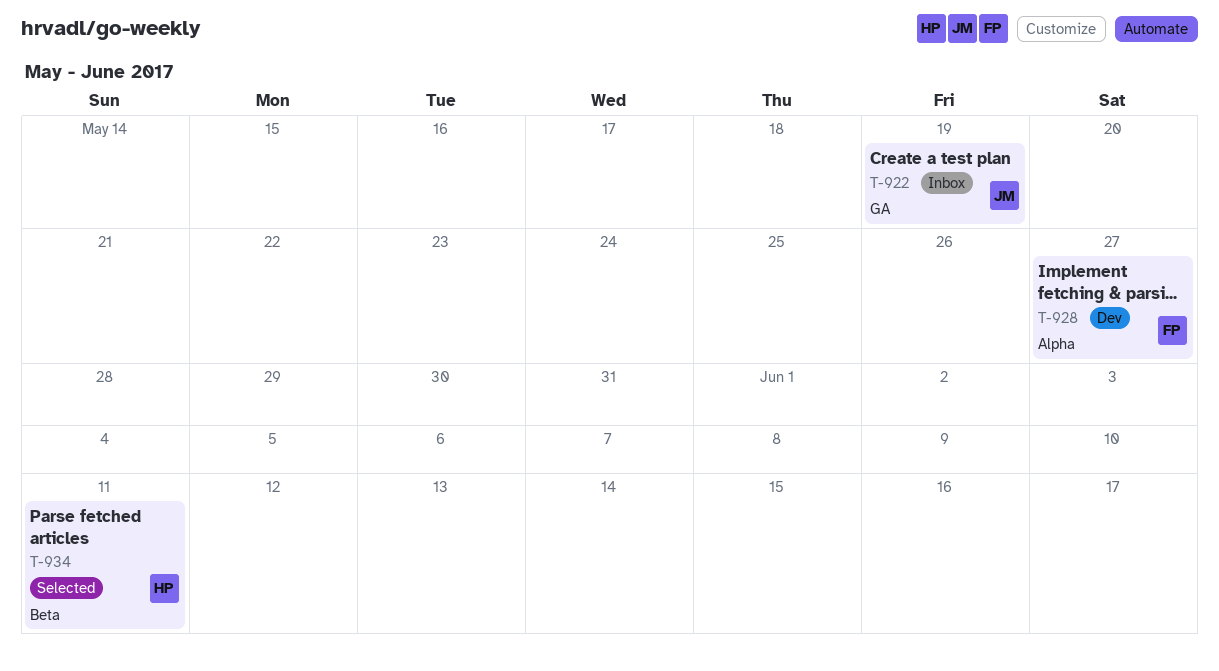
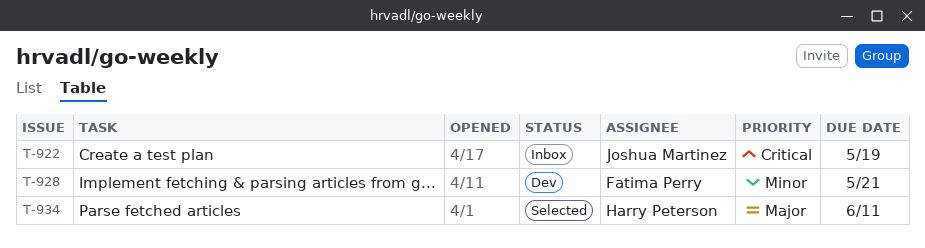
T-928, due: May 27 -> May 21

